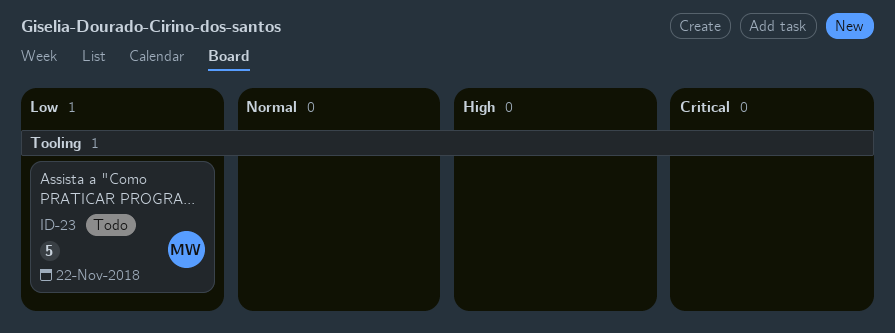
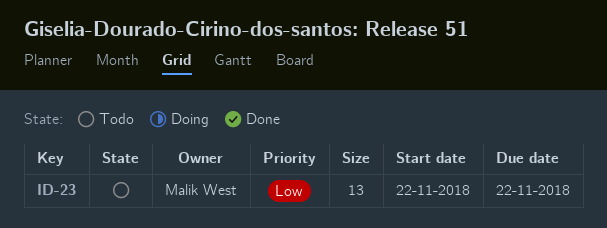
ID-23, estimate: 5 -> 13

